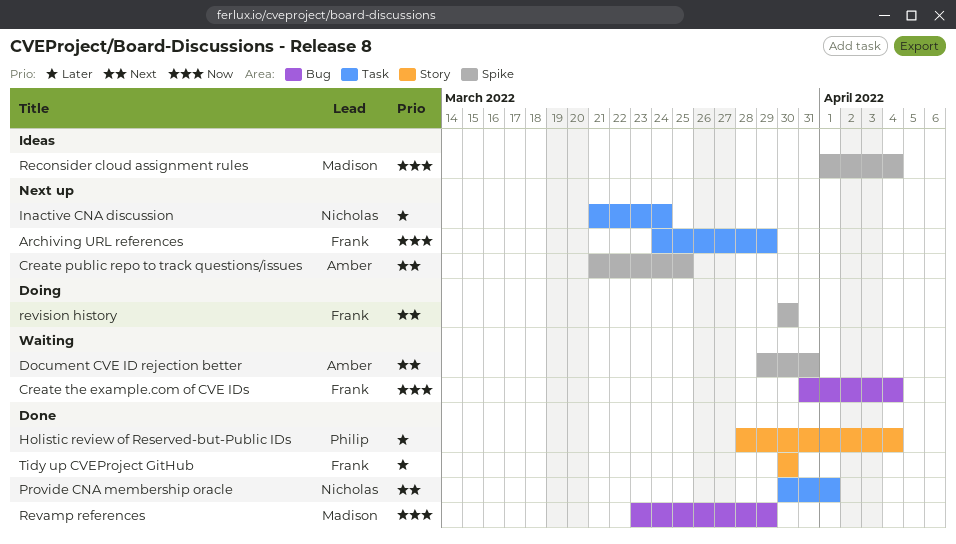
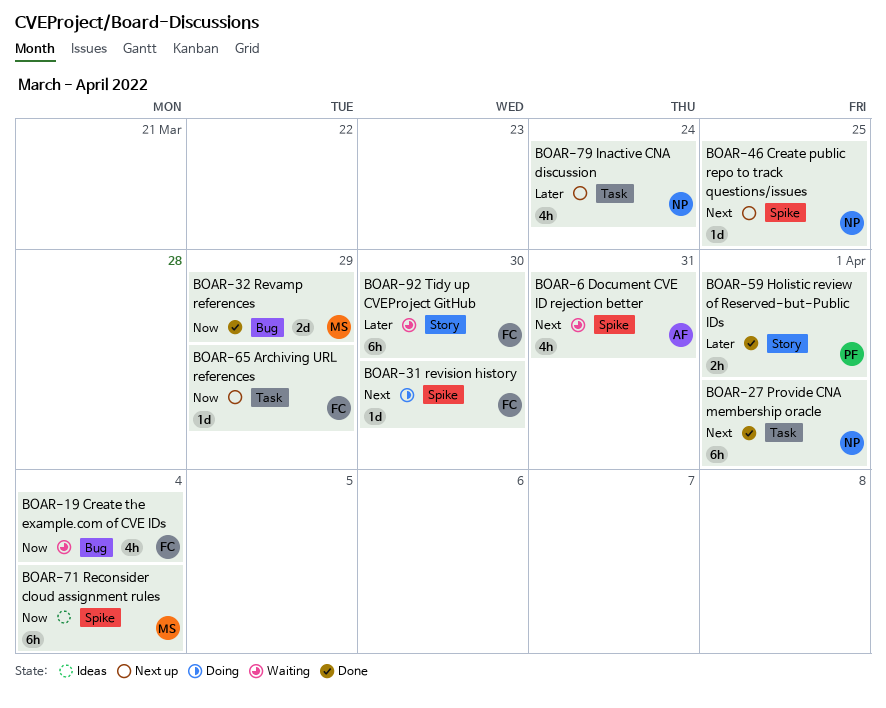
Create public repo to track questions/issues, owner: Amber -> Nicholas
Holistic review of Reserved-but-Public IDs, due: Apr 4 -> Apr 1
Tidy up CVEProject GitHub, status: Done -> Waiting

